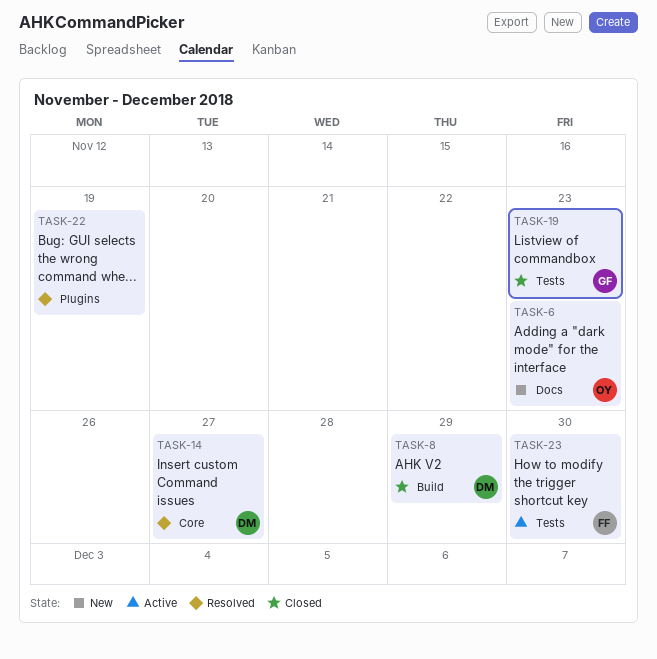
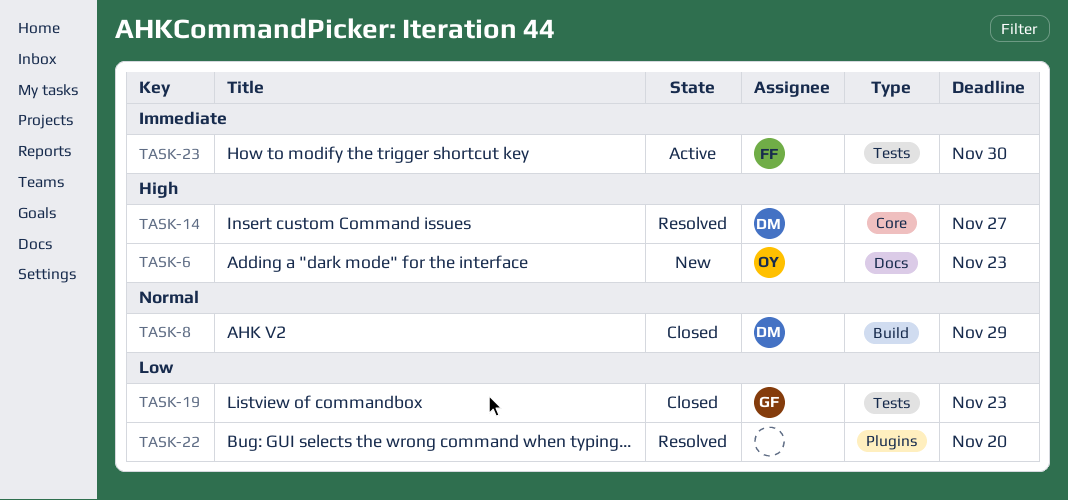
TASK-22, due: Nov 19 -> Nov 20

